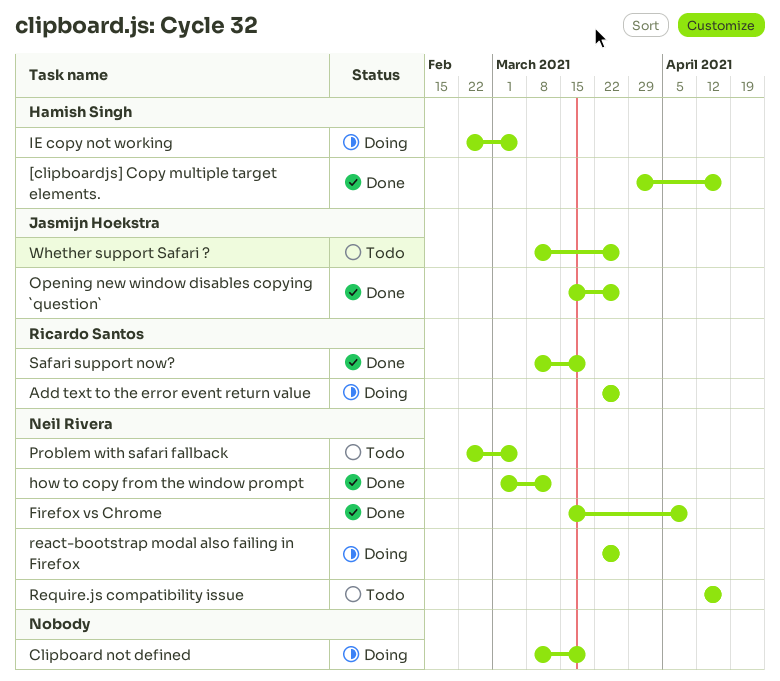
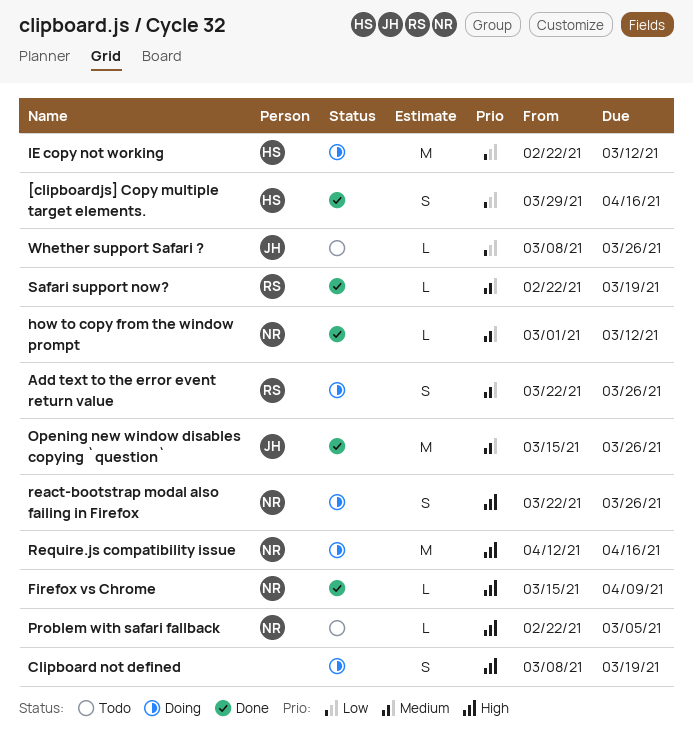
IE copy not working, due: Mar 5 -> Mar 12
Require.js compatibility issue, status: Todo -> Doing
Safari support now?, start: Mar 8 -> Feb 22

